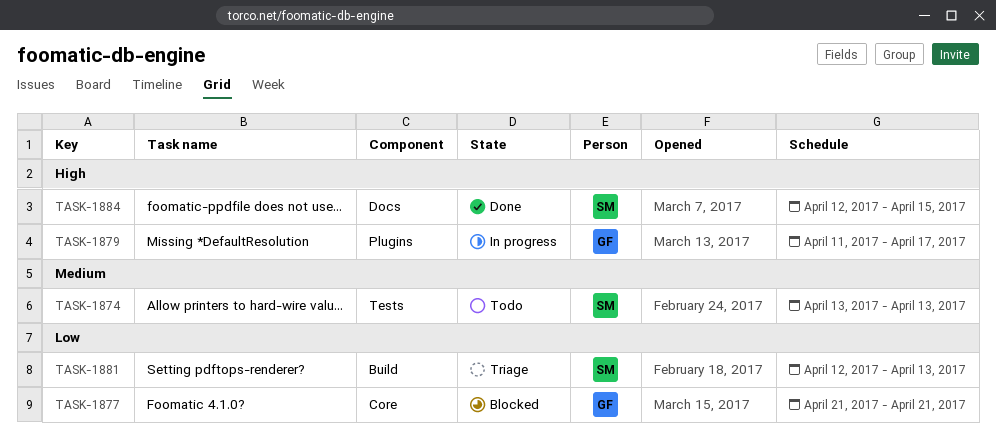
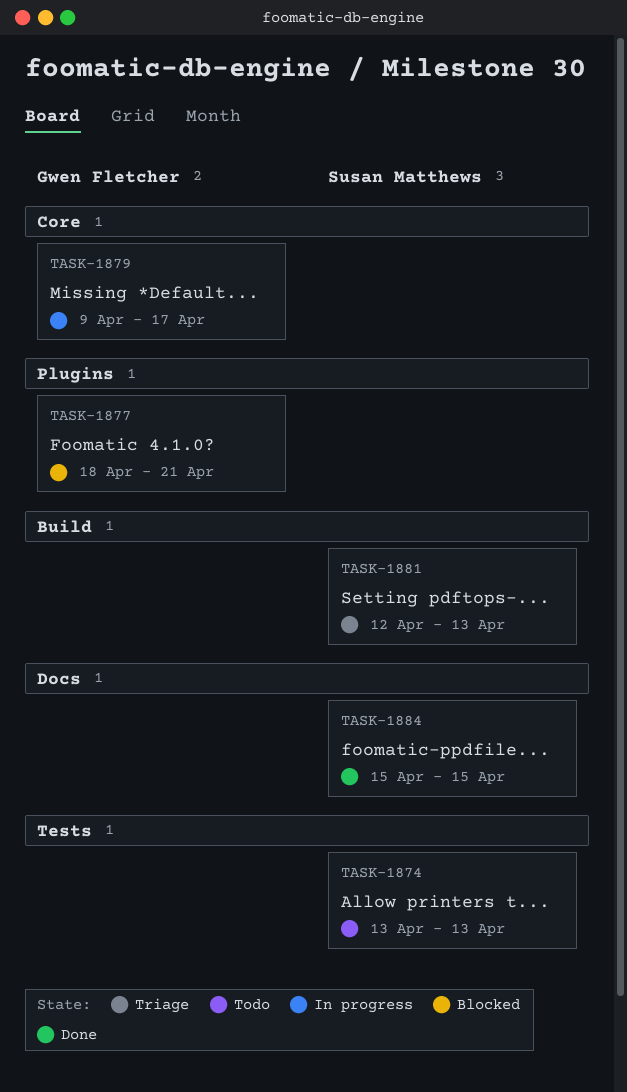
TASK-1877, label: Core -> Plugins
TASK-1877, start: Apr 21 -> Apr 18
TASK-1879, label: Plugins -> Core
TASK-1879, start: Apr 11 -> Apr 9
TASK-1884, start: Apr 12 -> Apr 15

